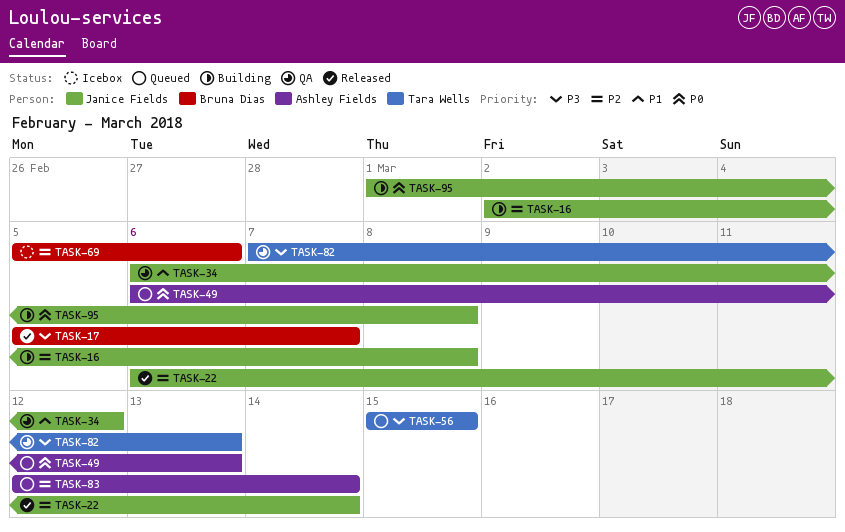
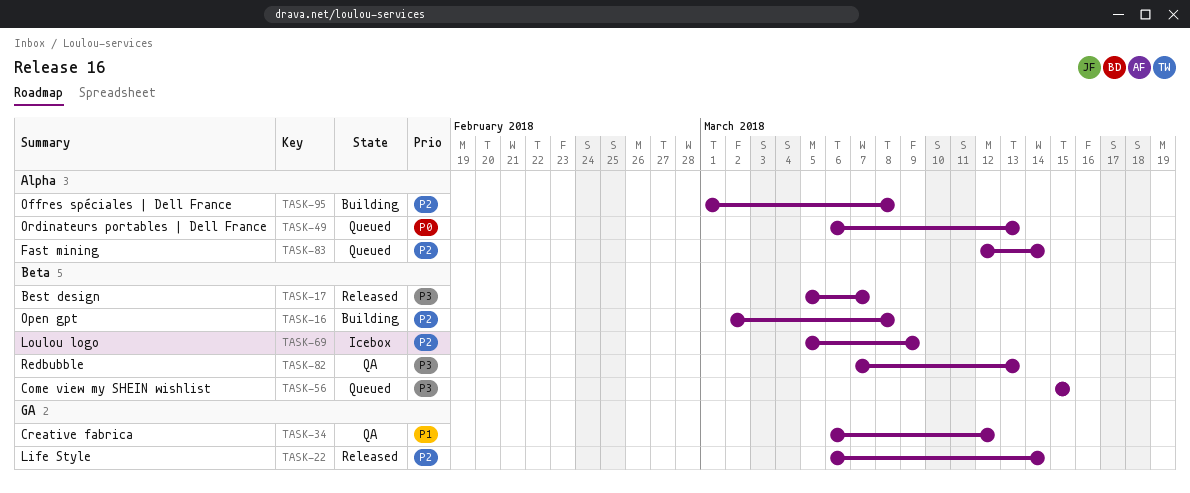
TASK-69, due: Mar 6 -> Mar 9
TASK-95, priority: P0 -> P2

